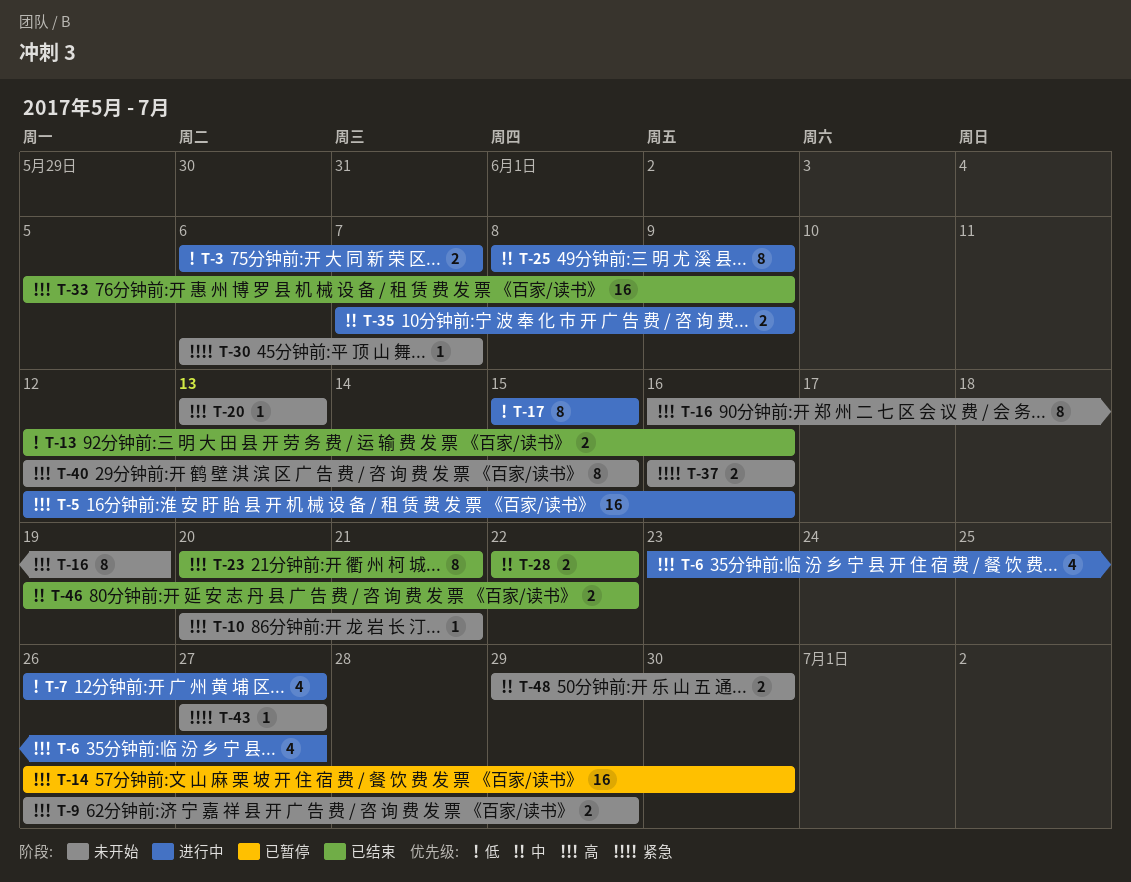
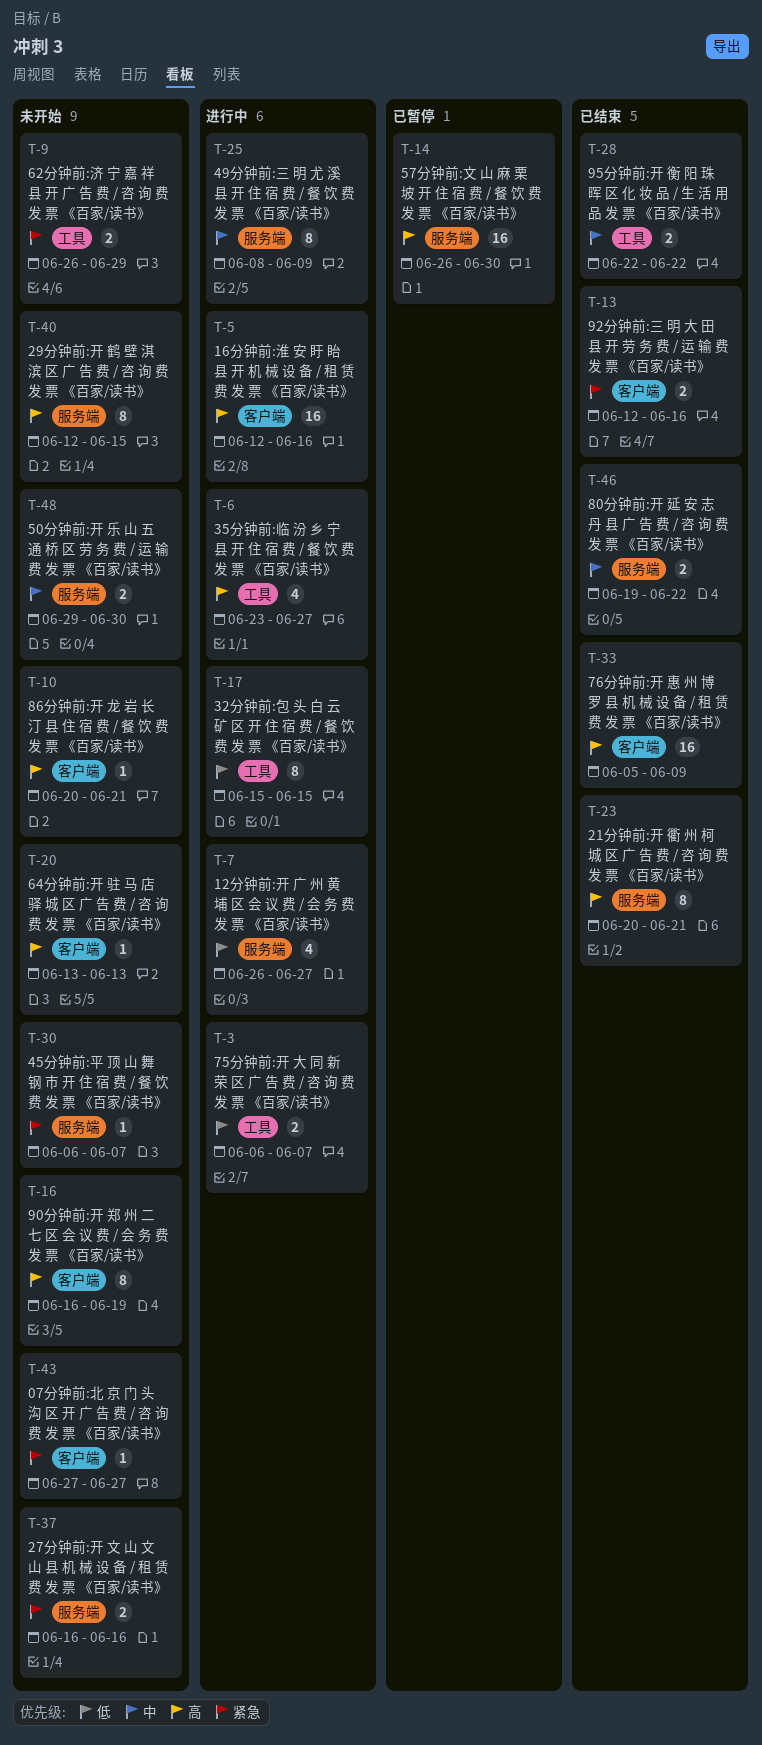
T-9, priority: 高 -> 紧急
T-13, priority: 低 -> 紧急
T-35: present -> none

